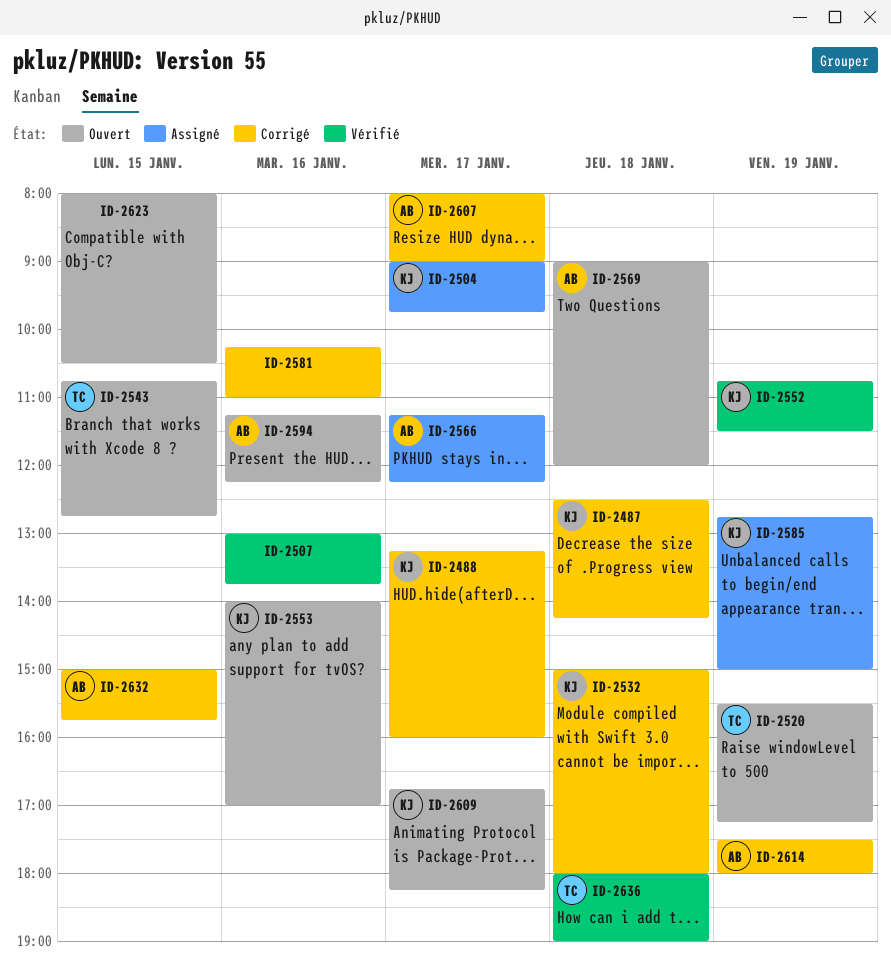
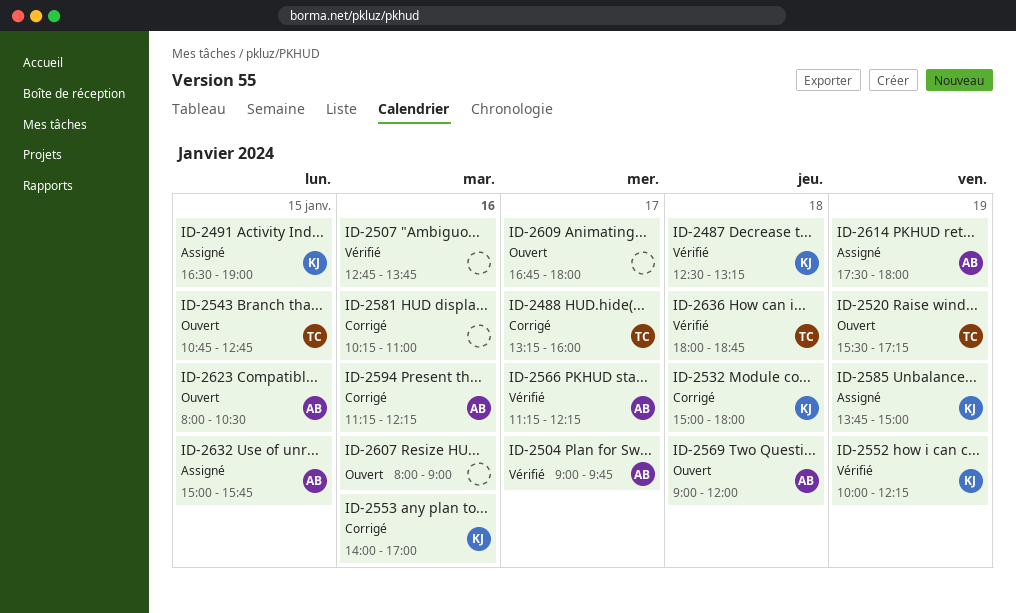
ID-2487, status: Corrigé -> Vérifié
ID-2487, ends: 14:15 -> 13:15
ID-2488, owner: KJ -> TC
ID-2491: none -> present
ID-2504, status: Assigné -> Vérifié
ID-2504, owner: KJ -> AB
ID-2507, begins: 13:00 -> 12:45
ID-2552, begins: 10:45 -> 10:00
ID-2552, ends: 11:30 -> 12:15
ID-2553, status: Ouvert -> Corrigé
ID-2566, status: Assigné -> Vérifié
ID-2585, begins: 12:45 -> 13:45
ID-2594, status: Ouvert -> Corrigé
ID-2607, status: Corrigé -> Ouvert
ID-2607, owner: AB -> none
ID-2607, day: Jan 17 -> Jan 16
ID-2609, owner: KJ -> none
ID-2609, ends: 18:15 -> 18:00
ID-2614, status: Corrigé -> Assigné
ID-2623, owner: none -> AB
ID-2632, status: Corrigé -> Assigné
ID-2636, ends: 19:00 -> 18:45

